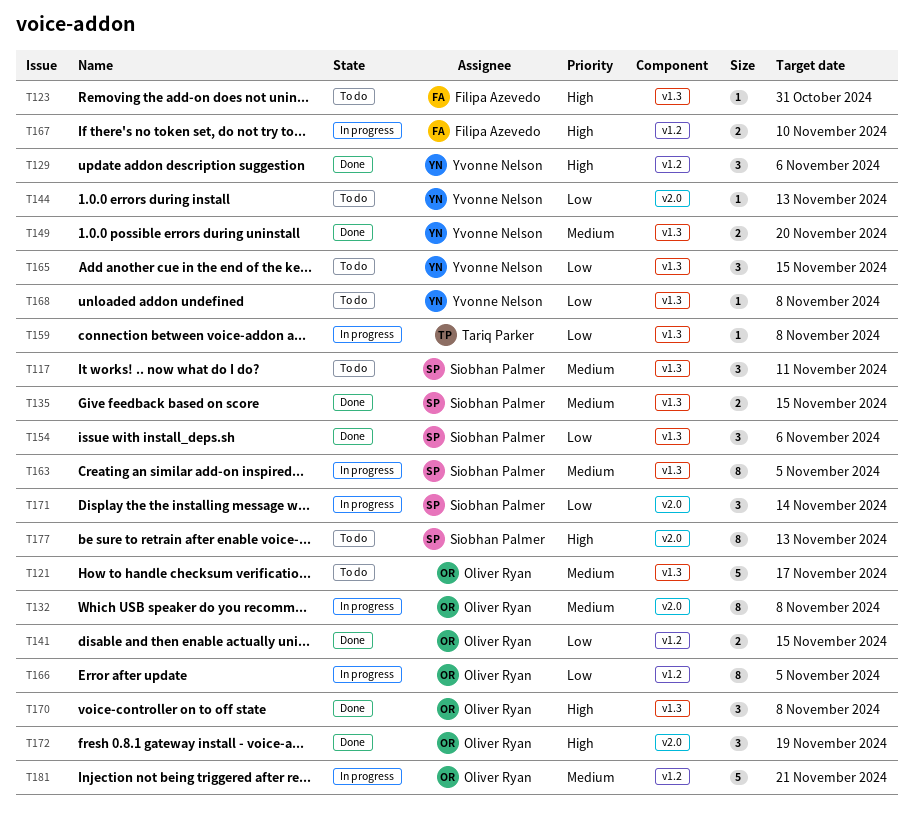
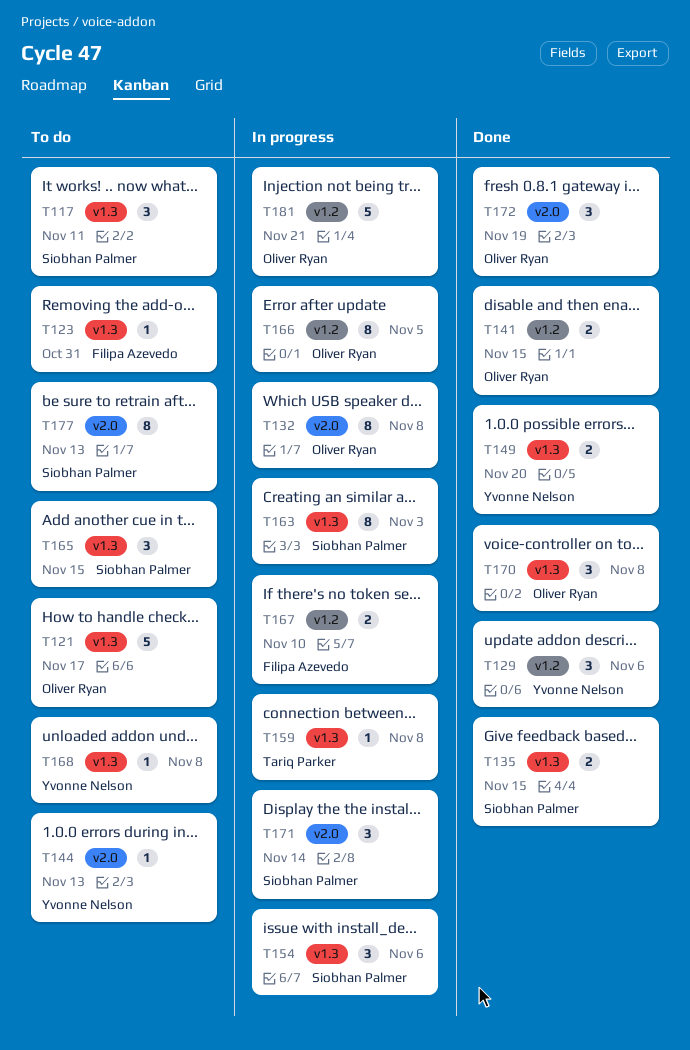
T154, status: Done -> In progress
T163, due: Nov 5 -> Nov 3
T165, owner: Yvonne Nelson -> Siobhan Palmer

